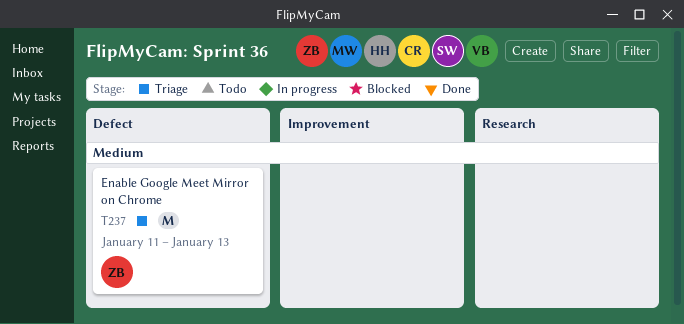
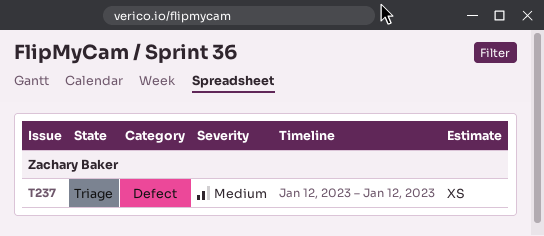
T237, estimate: M -> XS
T237, start: Jan 11 -> Jan 12
T237, due: Jan 13 -> Jan 12

